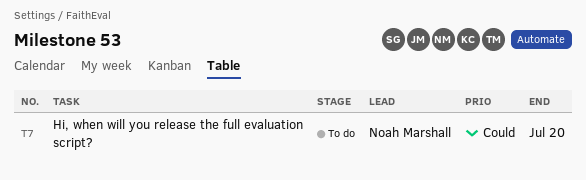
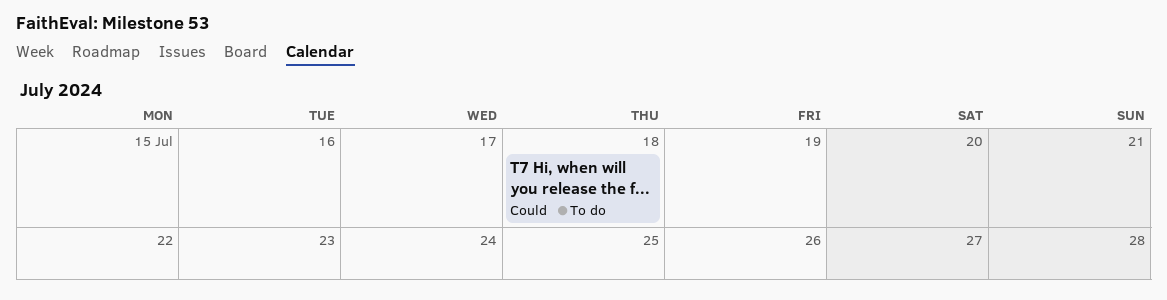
T7, due: Jul 20 -> Jul 18

